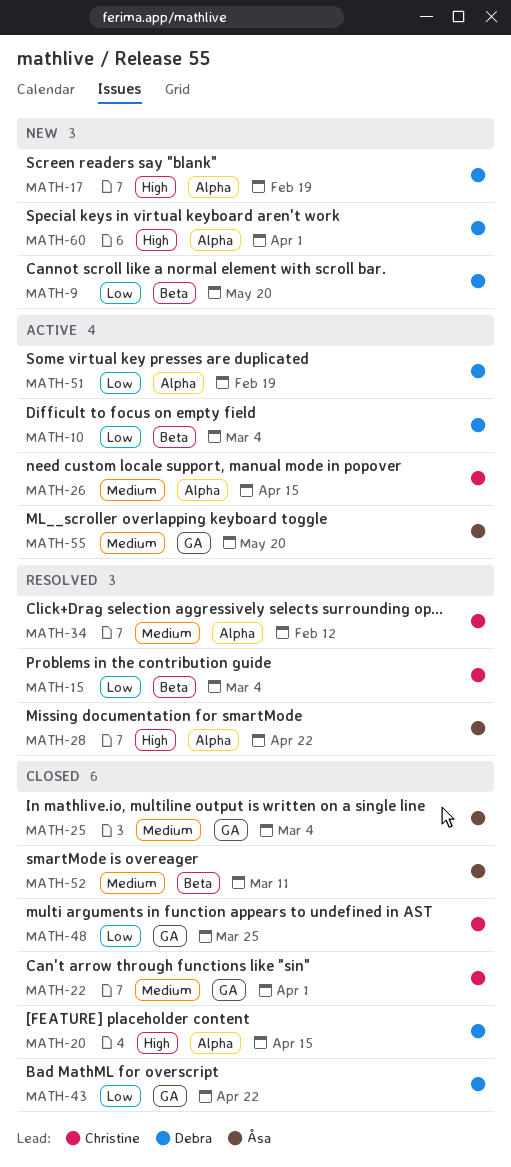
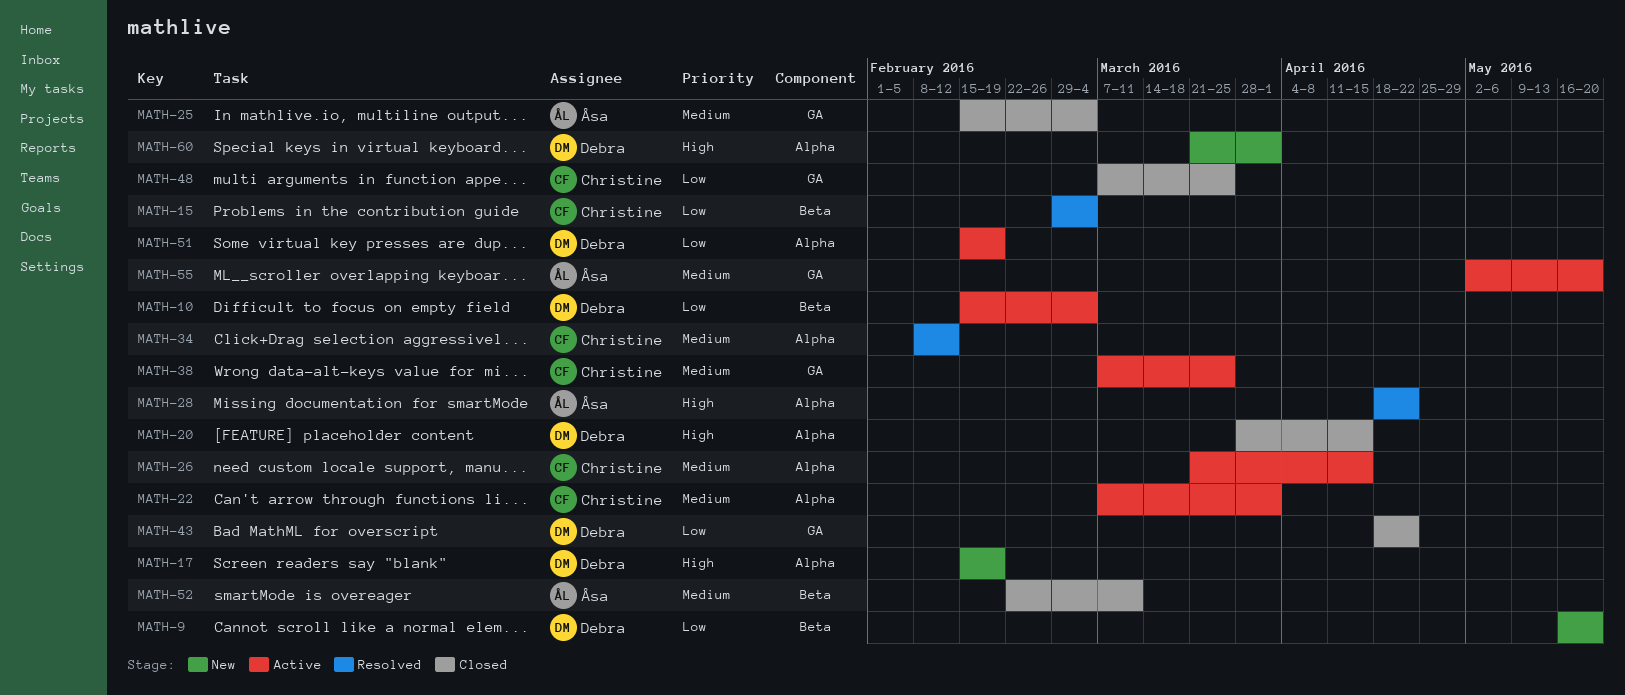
MATH-22, status: Closed -> Active
MATH-22, label: GA -> Alpha
MATH-38: none -> present

